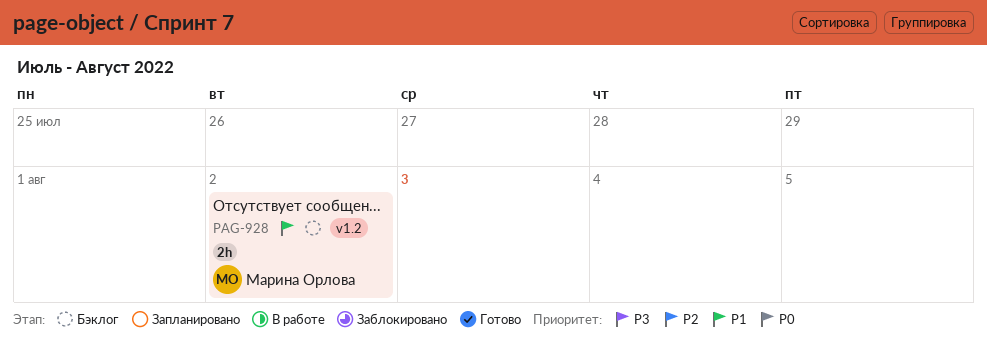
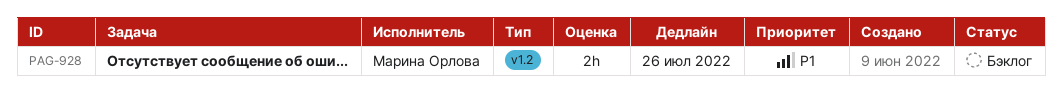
PAG-928, due: Aug 2 -> Jul 26

